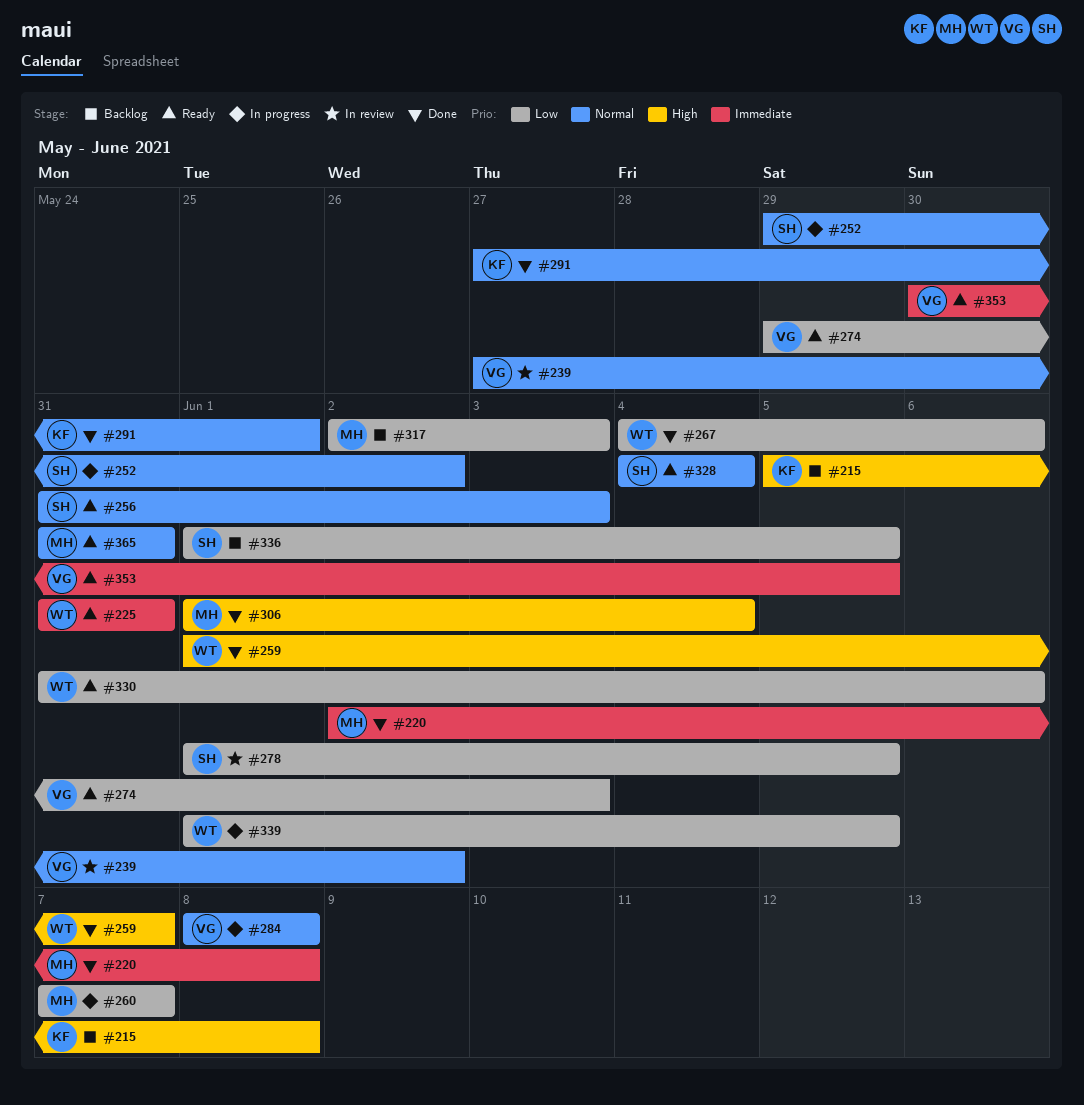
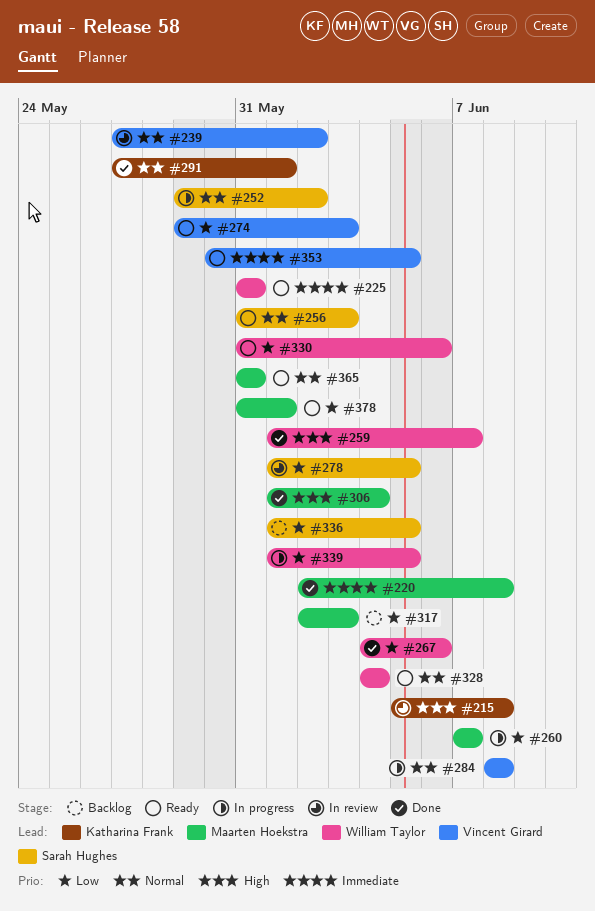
#215, status: Backlog -> In review
#328, owner: Sarah Hughes -> William Taylor
#378: none -> present

